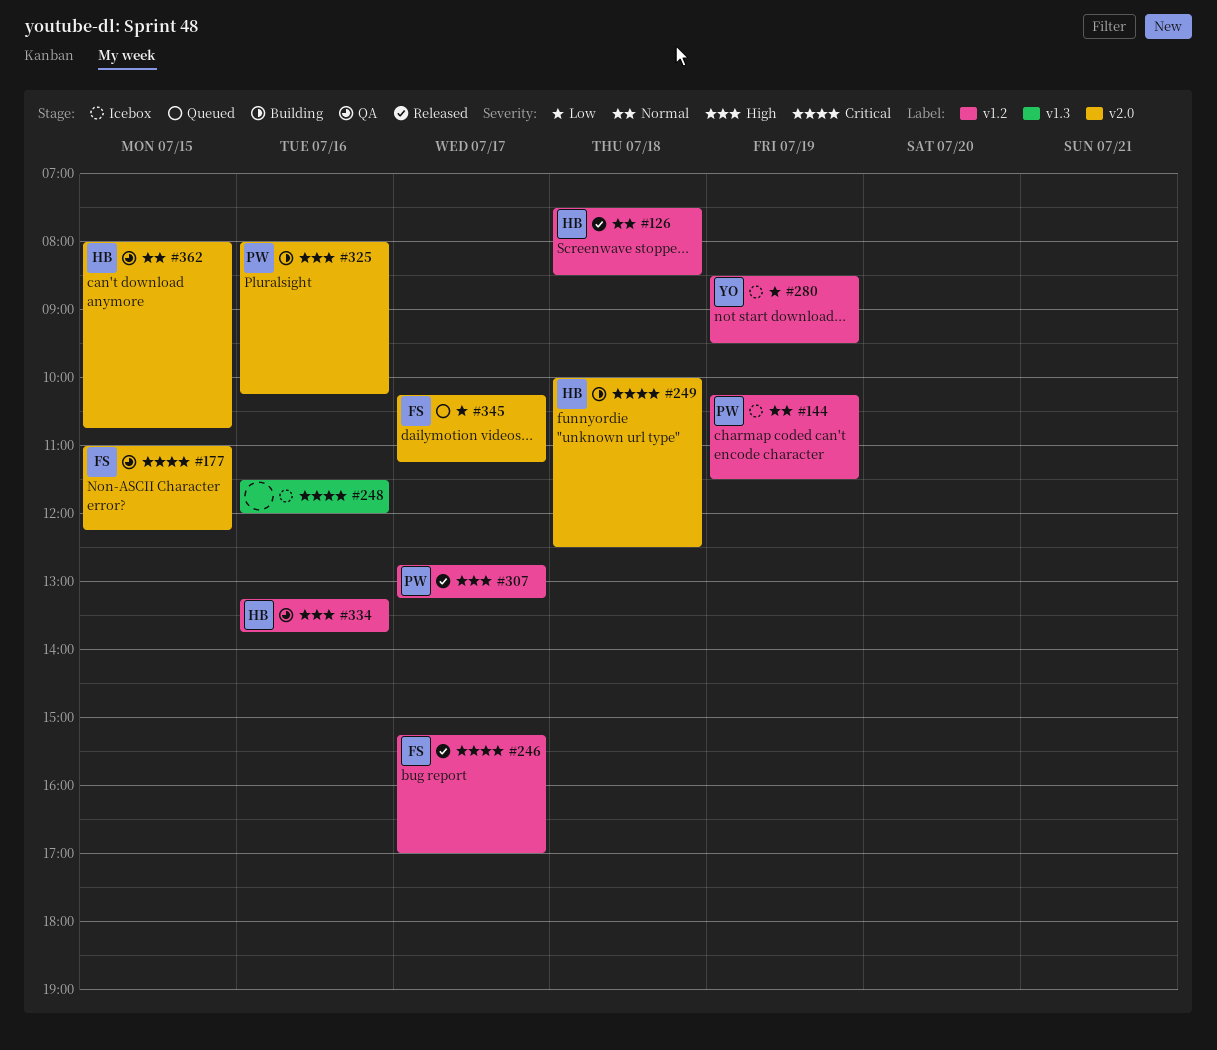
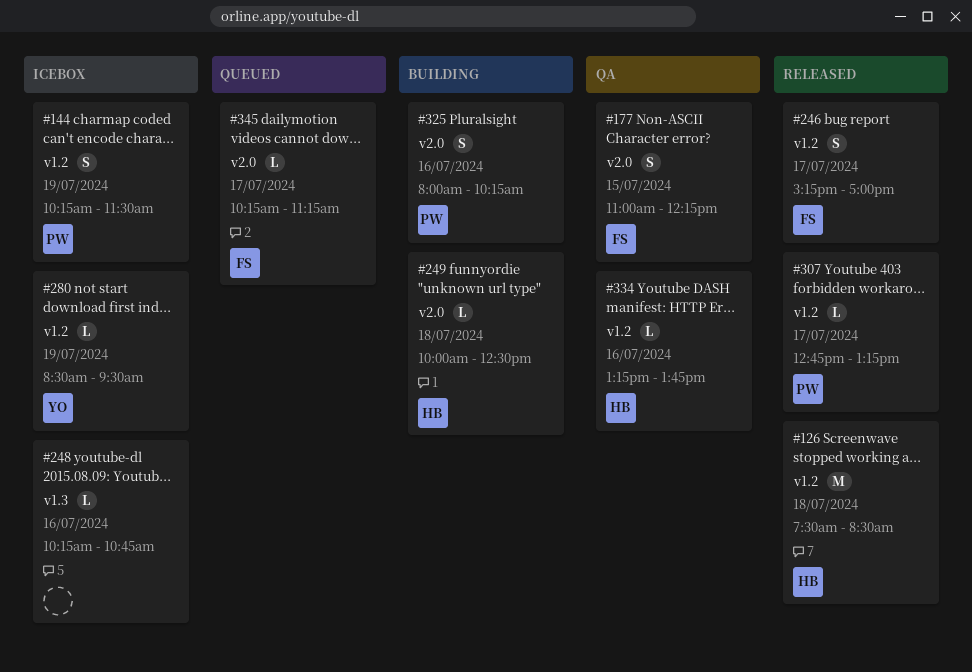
#248, begins: 11:30 -> 10:15
#248, ends: 12:00 -> 10:45
#362: present -> none

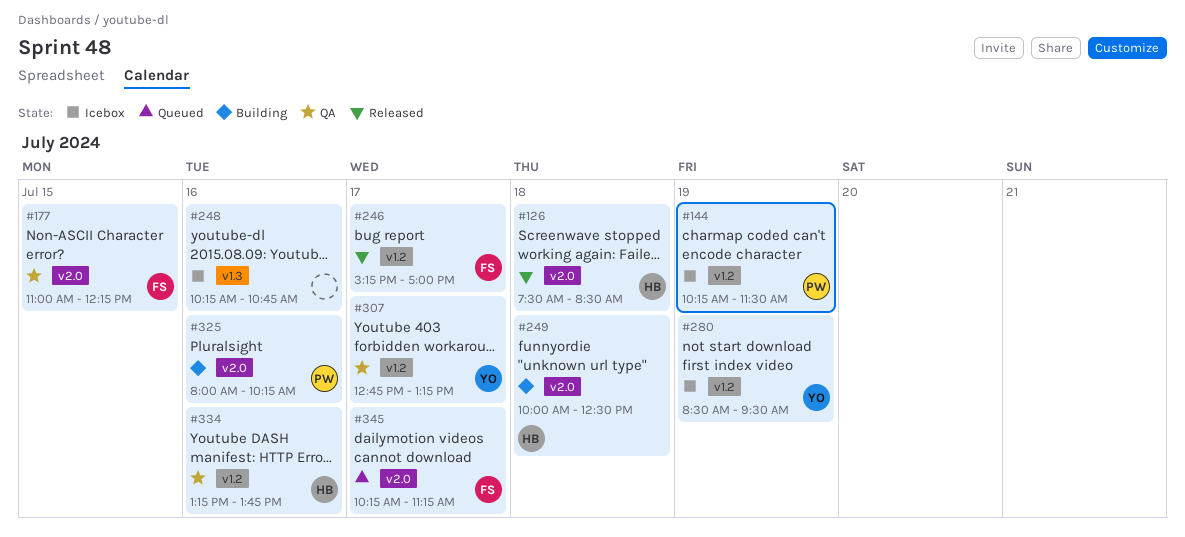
#126, label: v1.2 -> v2.0
#307, status: Released -> QA
#307, owner: PW -> YO

